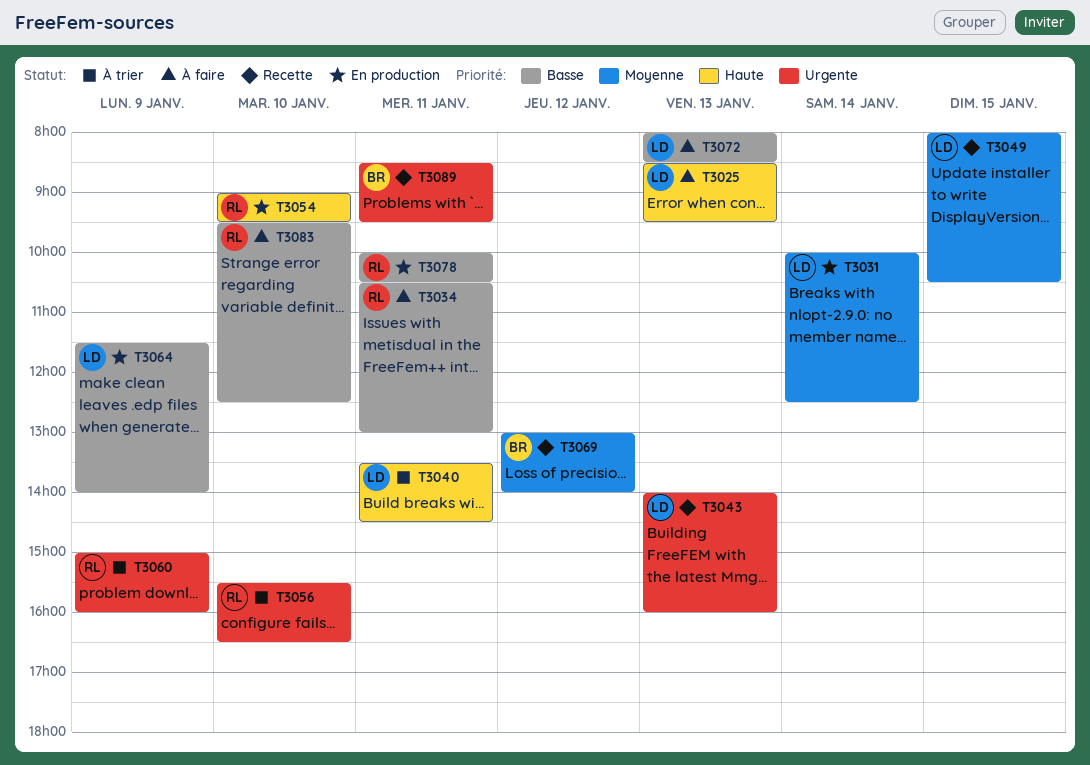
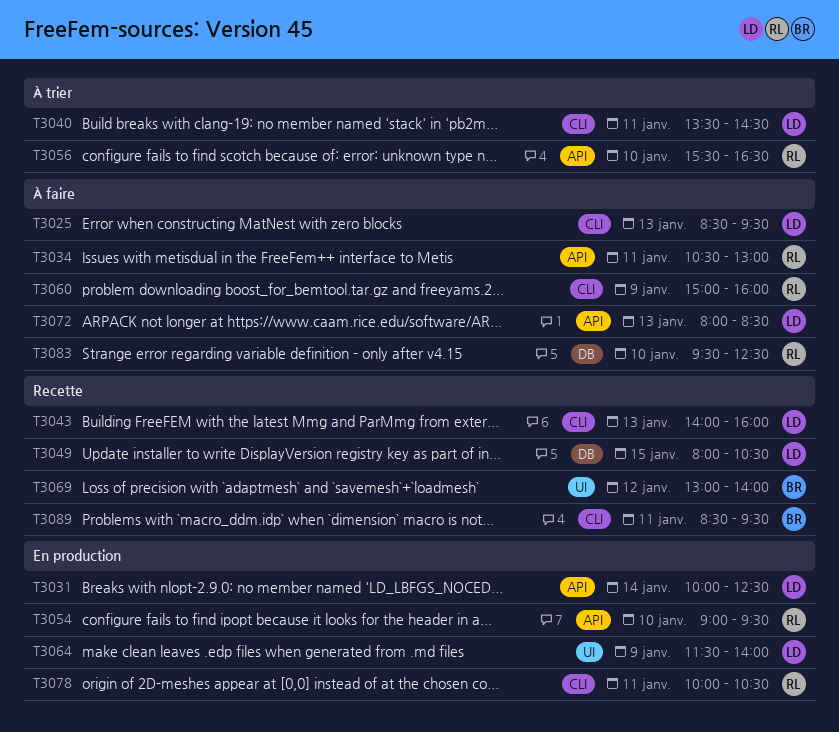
T3060, status: À trier -> À faire

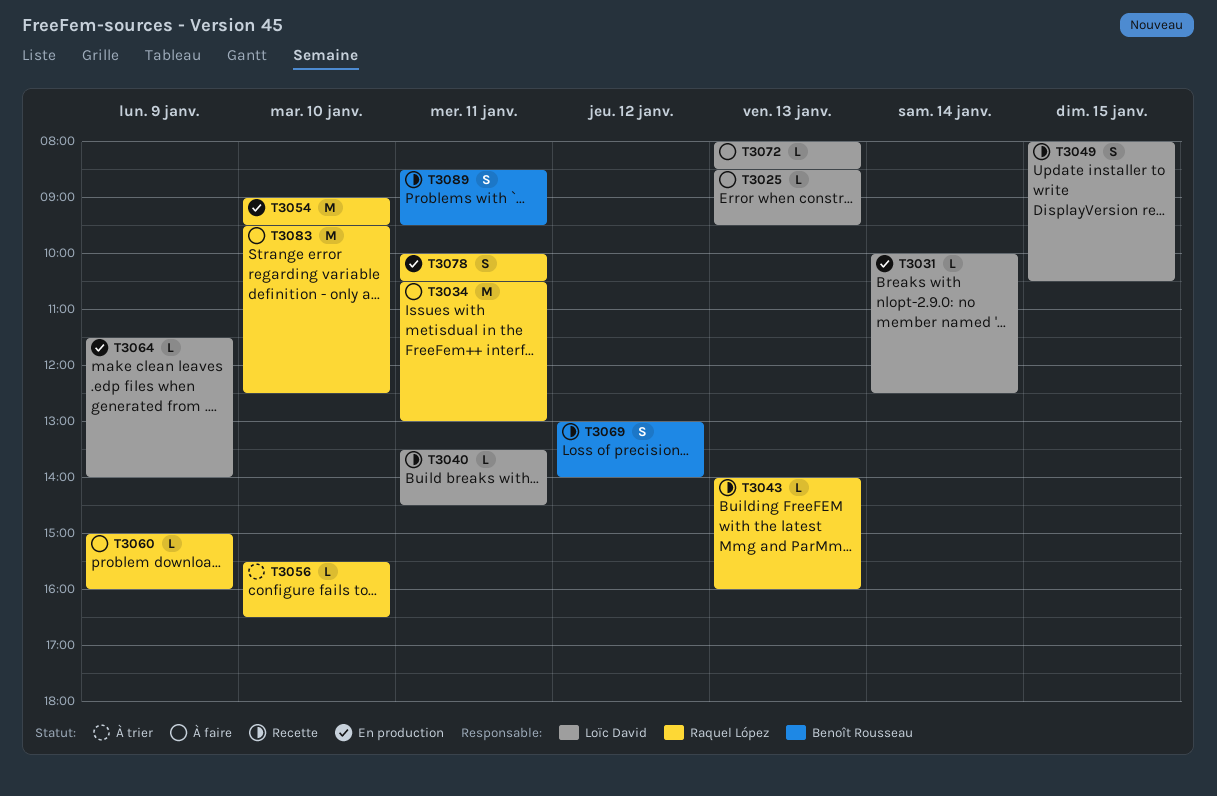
T3040, status: À trier -> Recette
T3043, owner: Loïc David -> Raquel López

